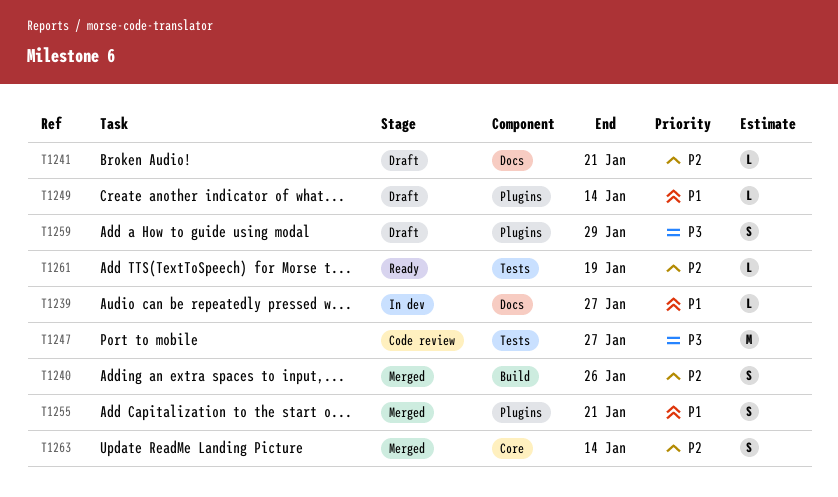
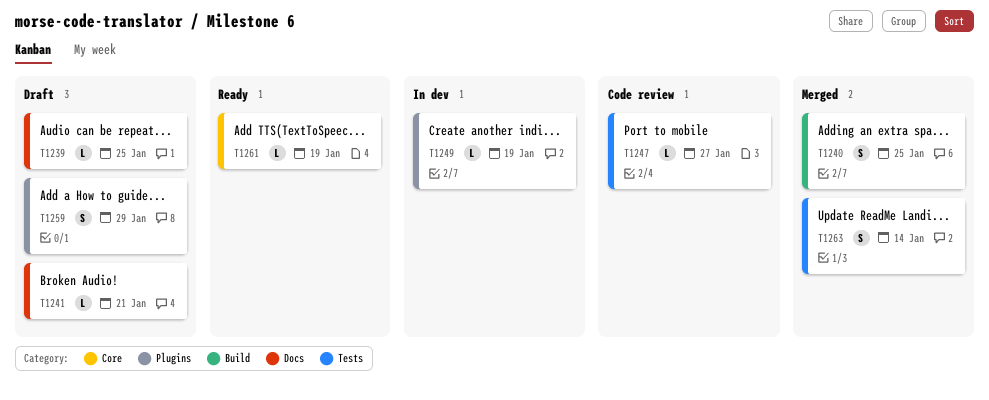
T1239, status: In dev -> Draft
T1239, due: Jan 27 -> Jan 25
T1240, due: Jan 26 -> Jan 25
T1247, estimate: M -> L
T1249, status: Draft -> In dev
T1249, due: Jan 14 -> Jan 19
T1255: present -> none
T1261, label: Tests -> Core
T1263, label: Core -> Tests

